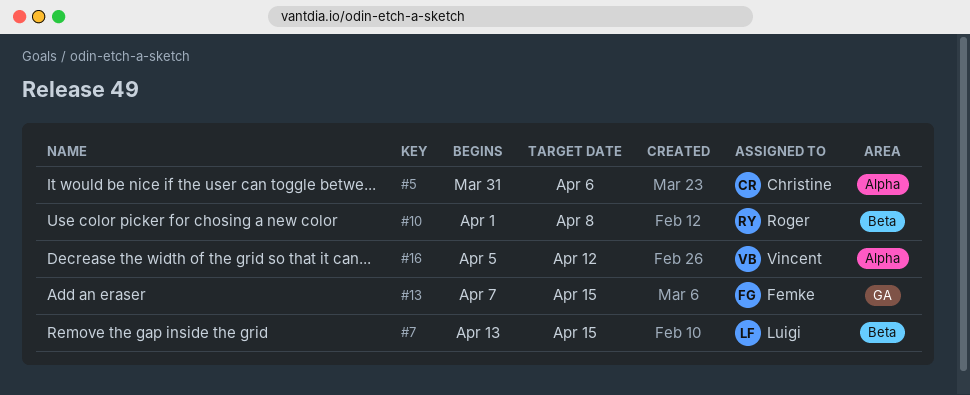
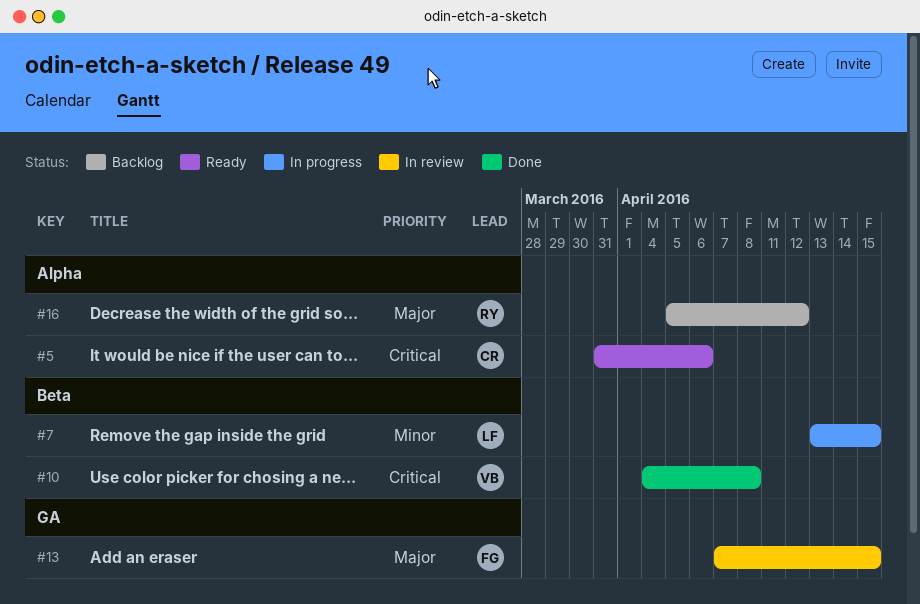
#10, owner: Roger -> Vincent
#10, start: Apr 1 -> Apr 4
#16, owner: Vincent -> Roger

